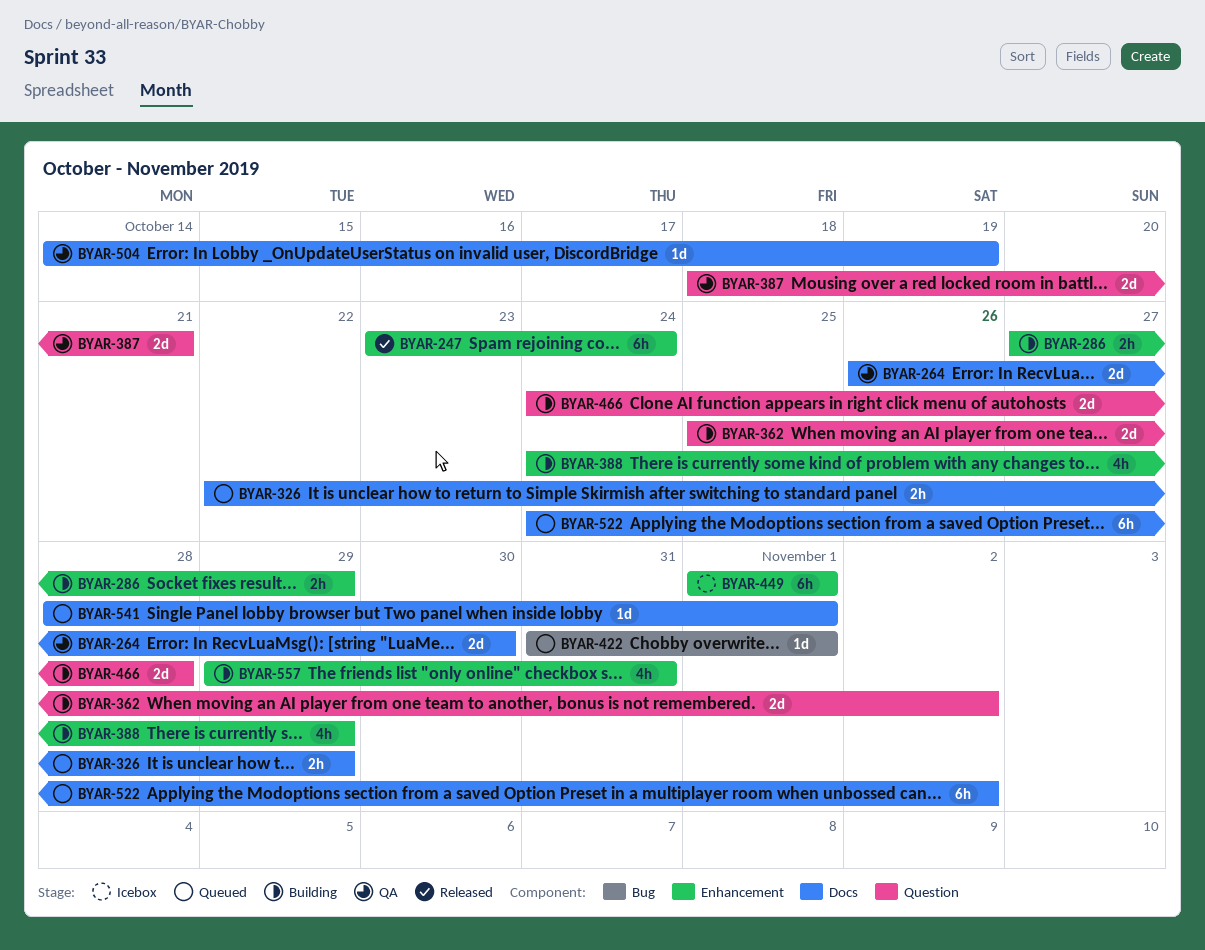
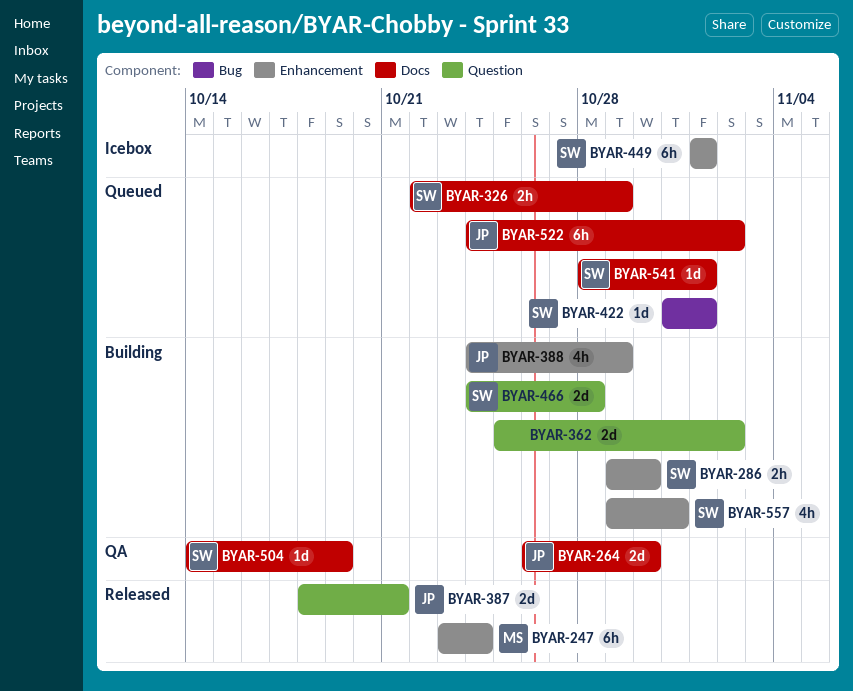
BYAR-286, start: Oct 27 -> Oct 29
BYAR-286, due: Oct 29 -> Oct 30
BYAR-387, status: QA -> Released

